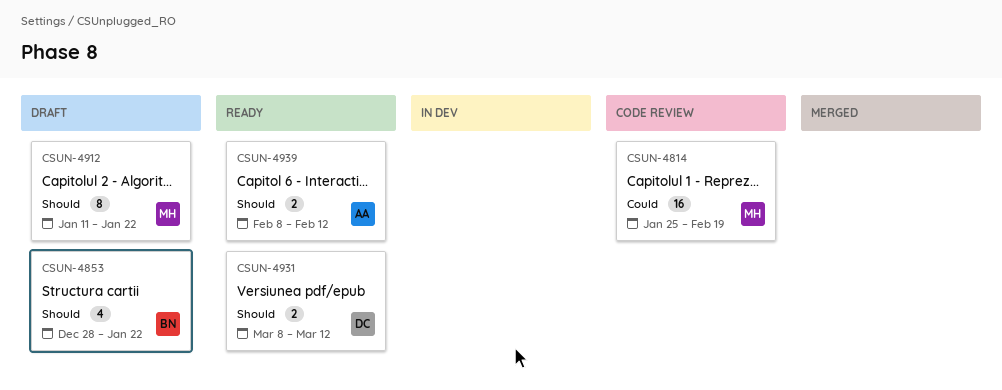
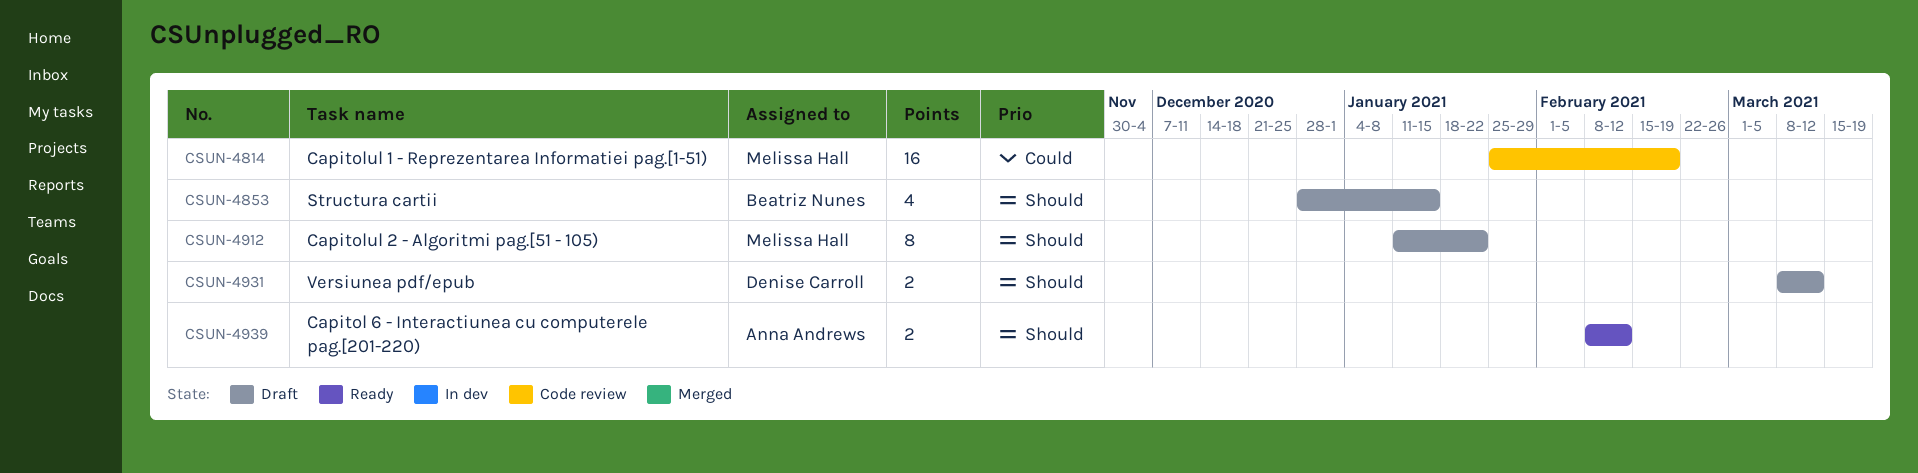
CSUN-4853, due: Jan 22 -> Jan 15
CSUN-4931, status: Ready -> Draft

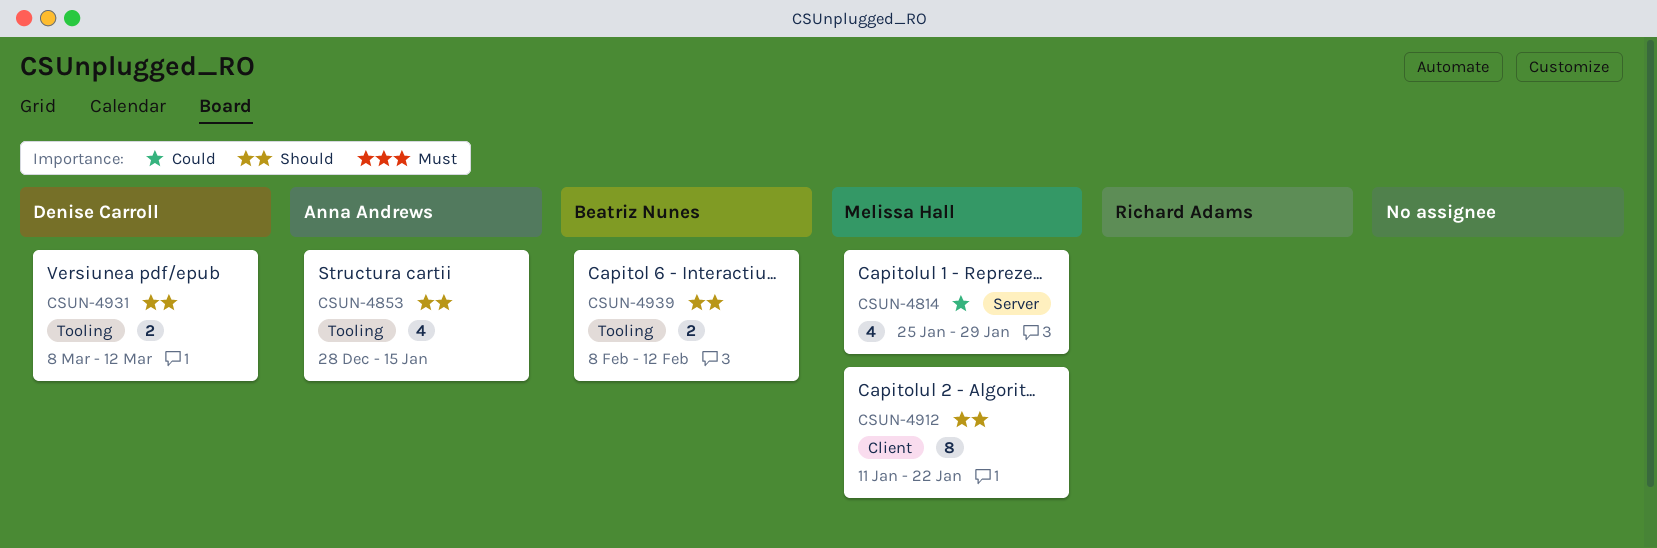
CSUN-4814, estimate: 16 -> 4
CSUN-4814, due: Feb 19 -> Jan 29
CSUN-4853, owner: Beatriz Nunes -> Anna Andrews
CSUN-4939, owner: Anna Andrews -> Beatriz Nunes

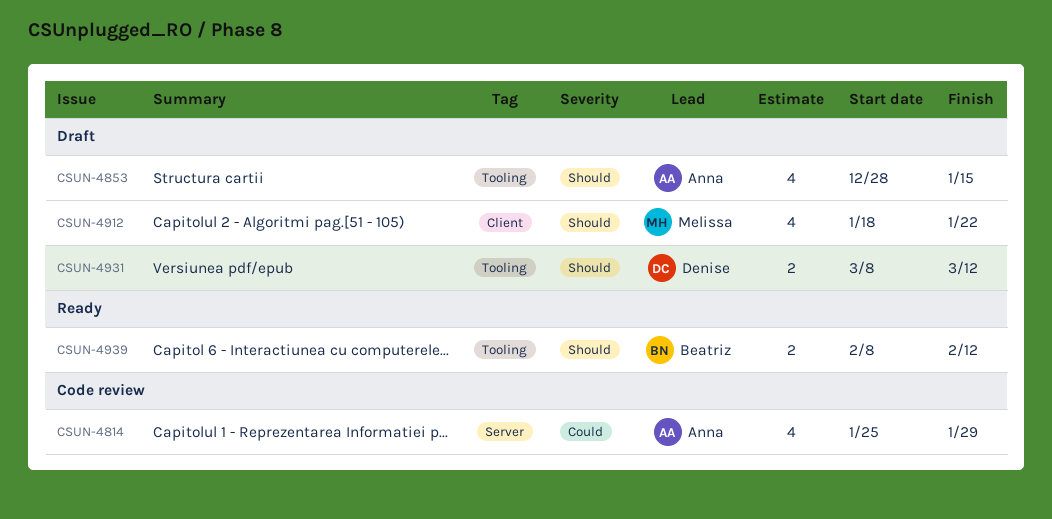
CSUN-4814, owner: Melissa Hall -> Anna Andrews
CSUN-4912, estimate: 8 -> 4
CSUN-4912, start: Jan 11 -> Jan 18

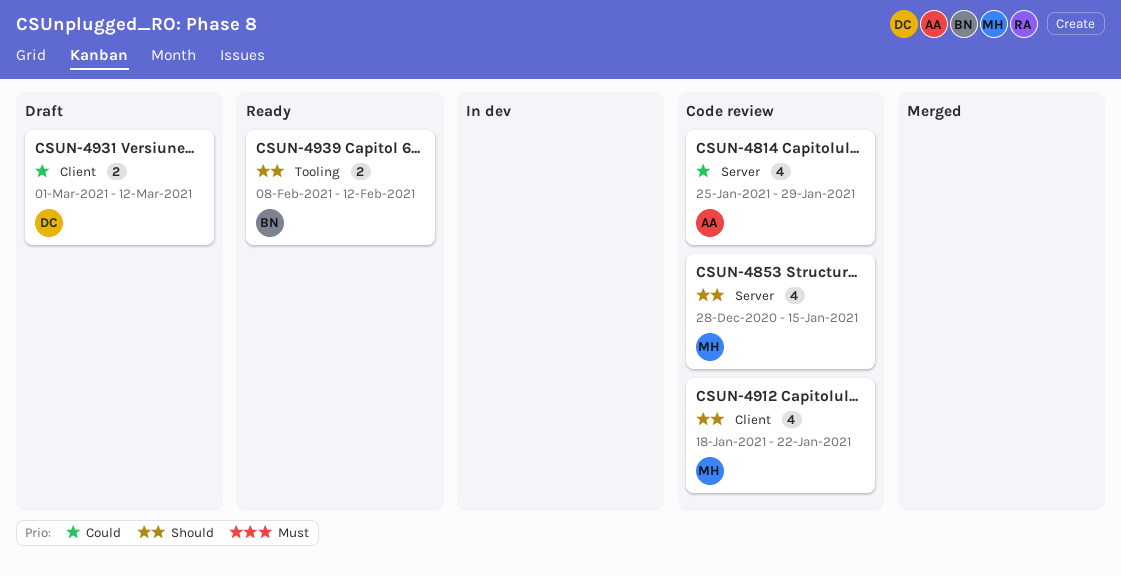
CSUN-4853, status: Draft -> Code review
CSUN-4853, owner: Anna -> Melissa
CSUN-4853, label: Tooling -> Server
CSUN-4912, status: Draft -> Code review
CSUN-4931, priority: Should -> Could
CSUN-4931, label: Tooling -> Client
CSUN-4931, start: Mar 8 -> Mar 1

